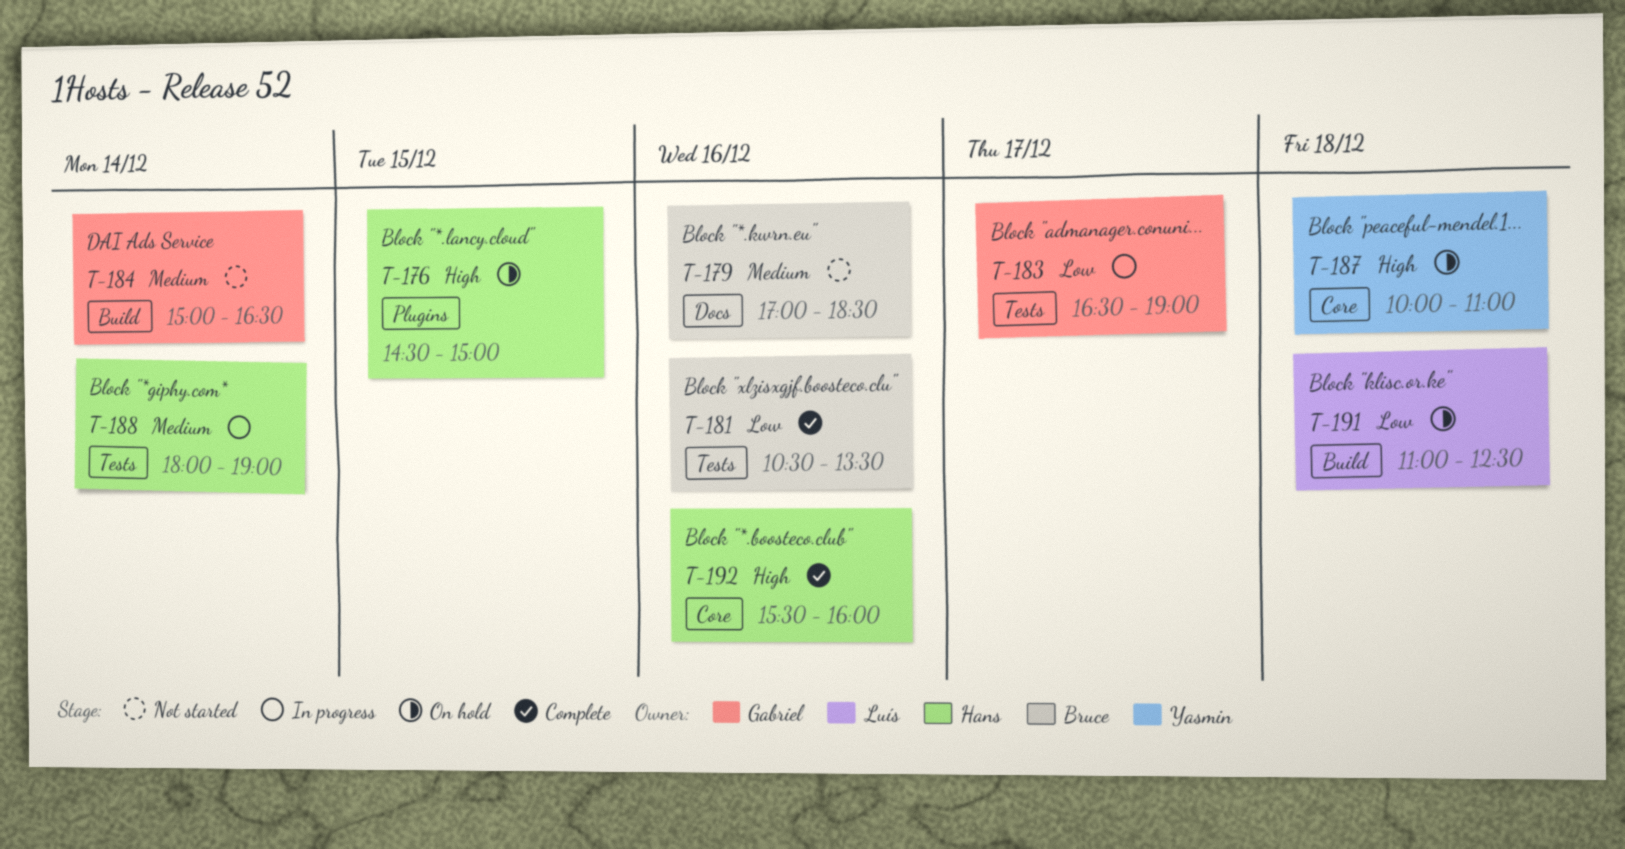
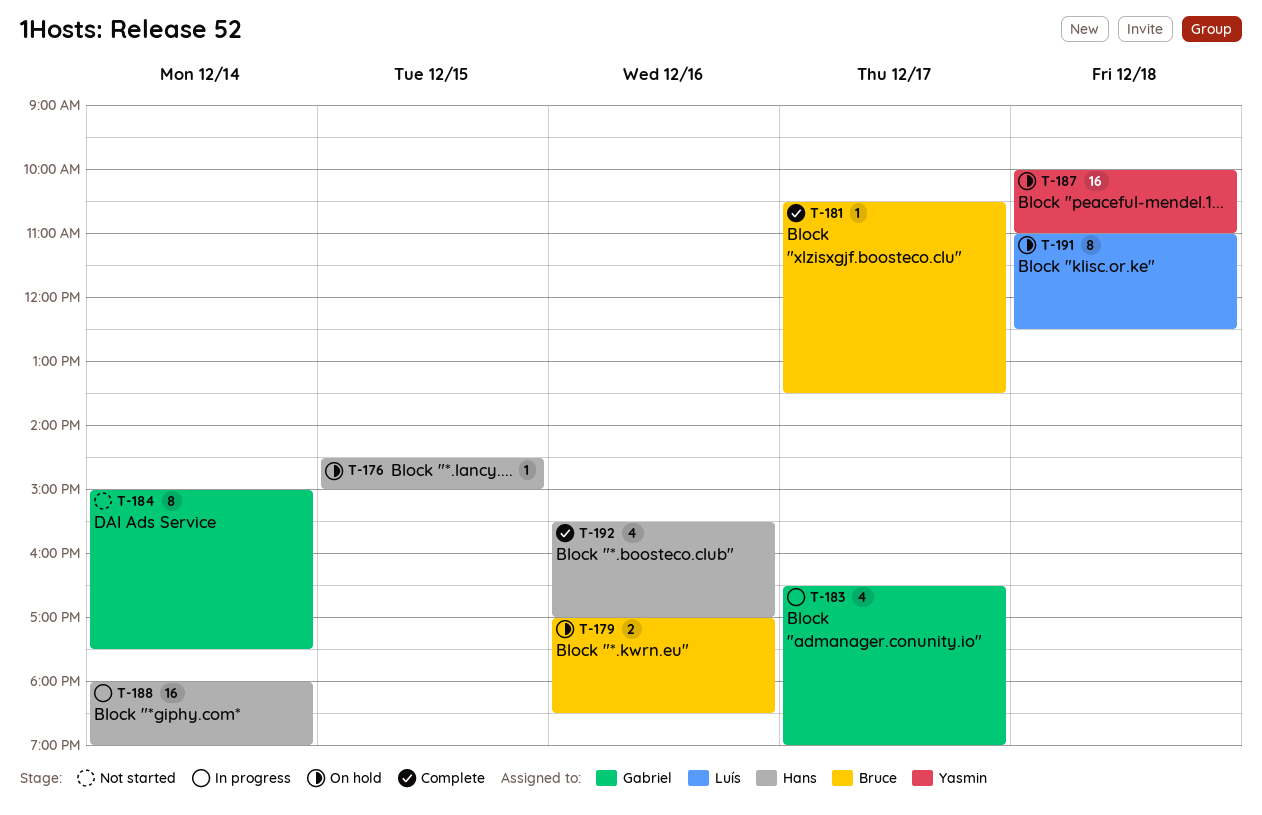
T-179, status: Not started -> On hold
T-181, day: Dec 16 -> Dec 17
T-184, ends: 16:30 -> 17:30
T-192, ends: 16:00 -> 17:00

